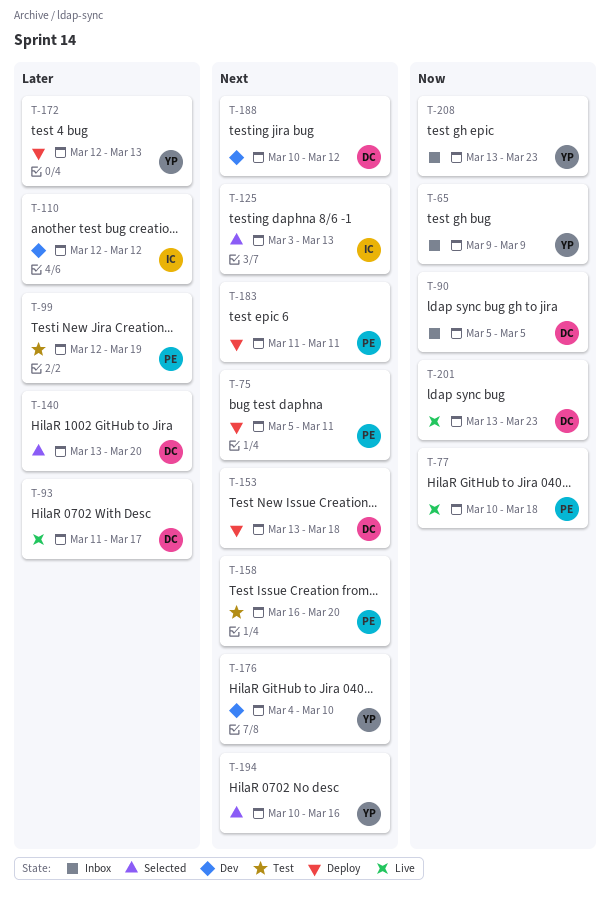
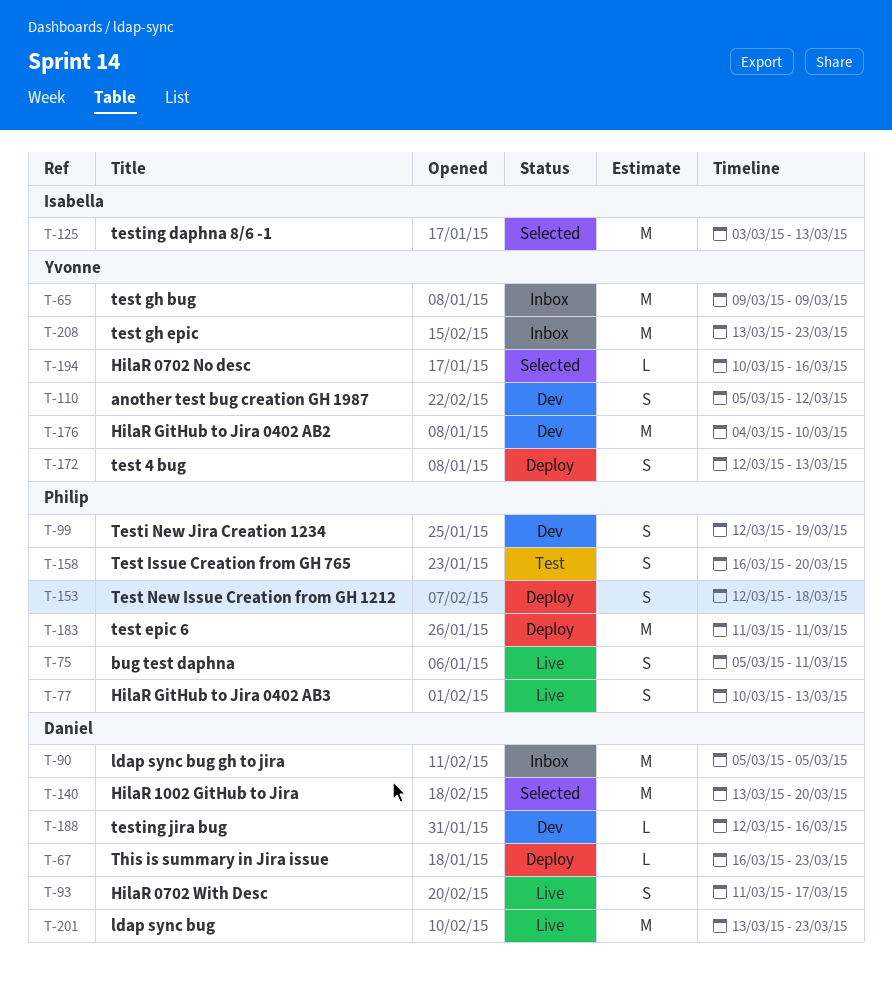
T-67: none -> present
T-75, status: Deploy -> Live
T-77, due: Mar 18 -> Mar 13
T-99, status: Test -> Dev
T-110, owner: Isabella -> Yvonne
T-110, start: Mar 12 -> Mar 5
T-153, owner: Daniel -> Philip
T-153, start: Mar 13 -> Mar 12
T-188, start: Mar 10 -> Mar 12
T-188, due: Mar 12 -> Mar 16

